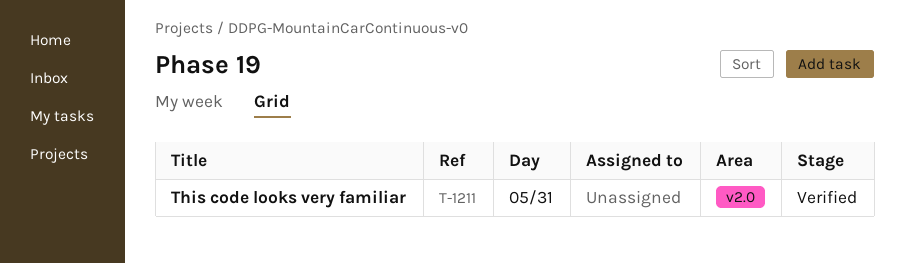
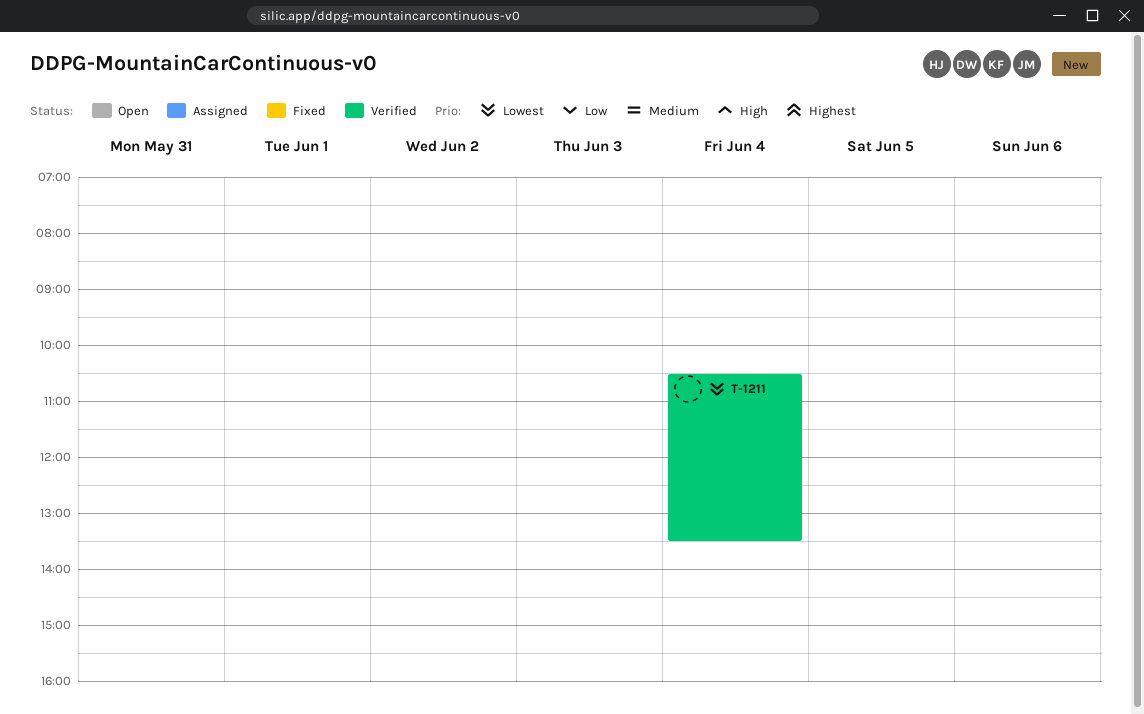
T-1211, day: May 31 -> Jun 4

